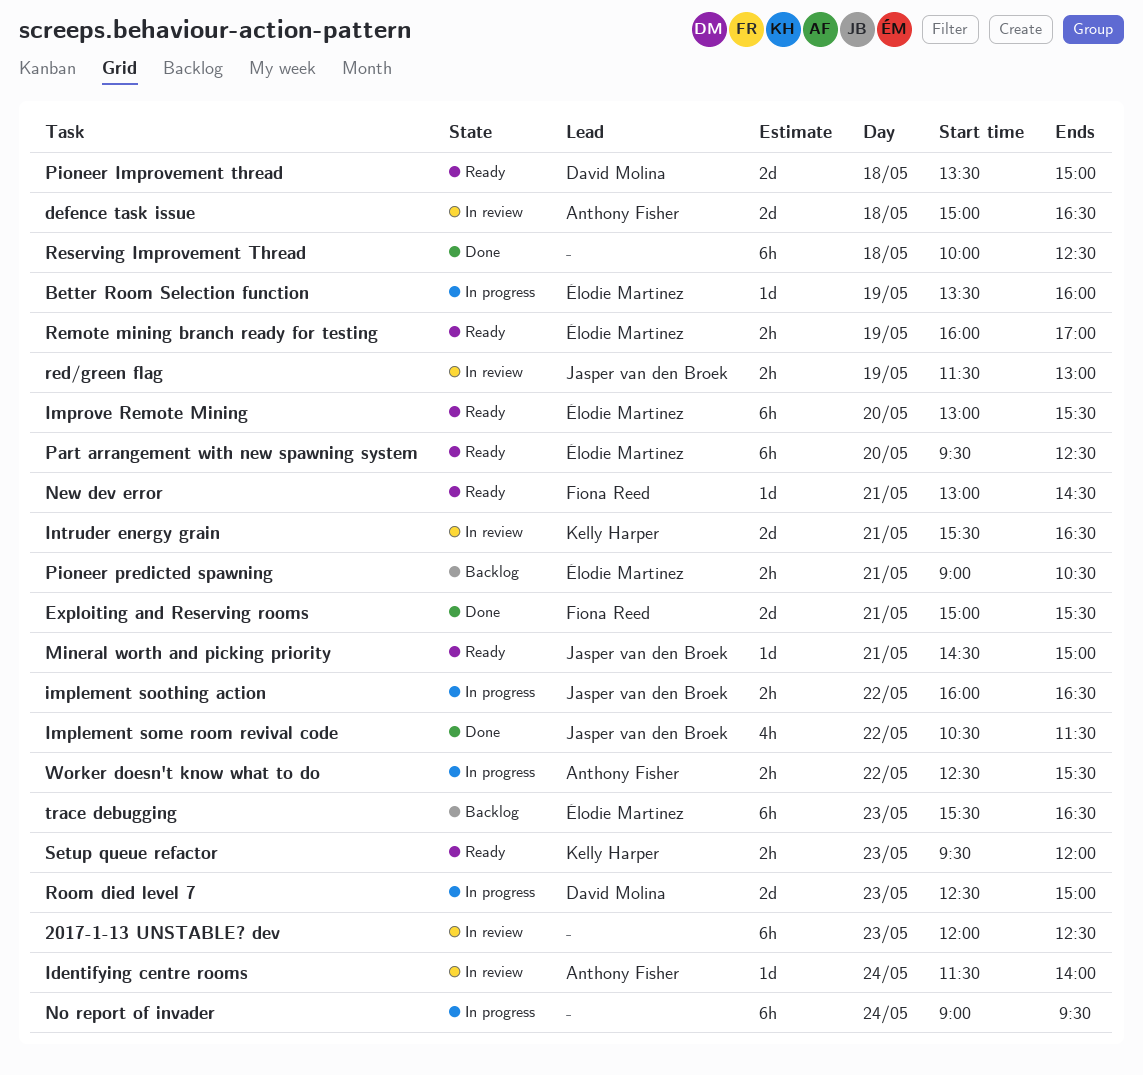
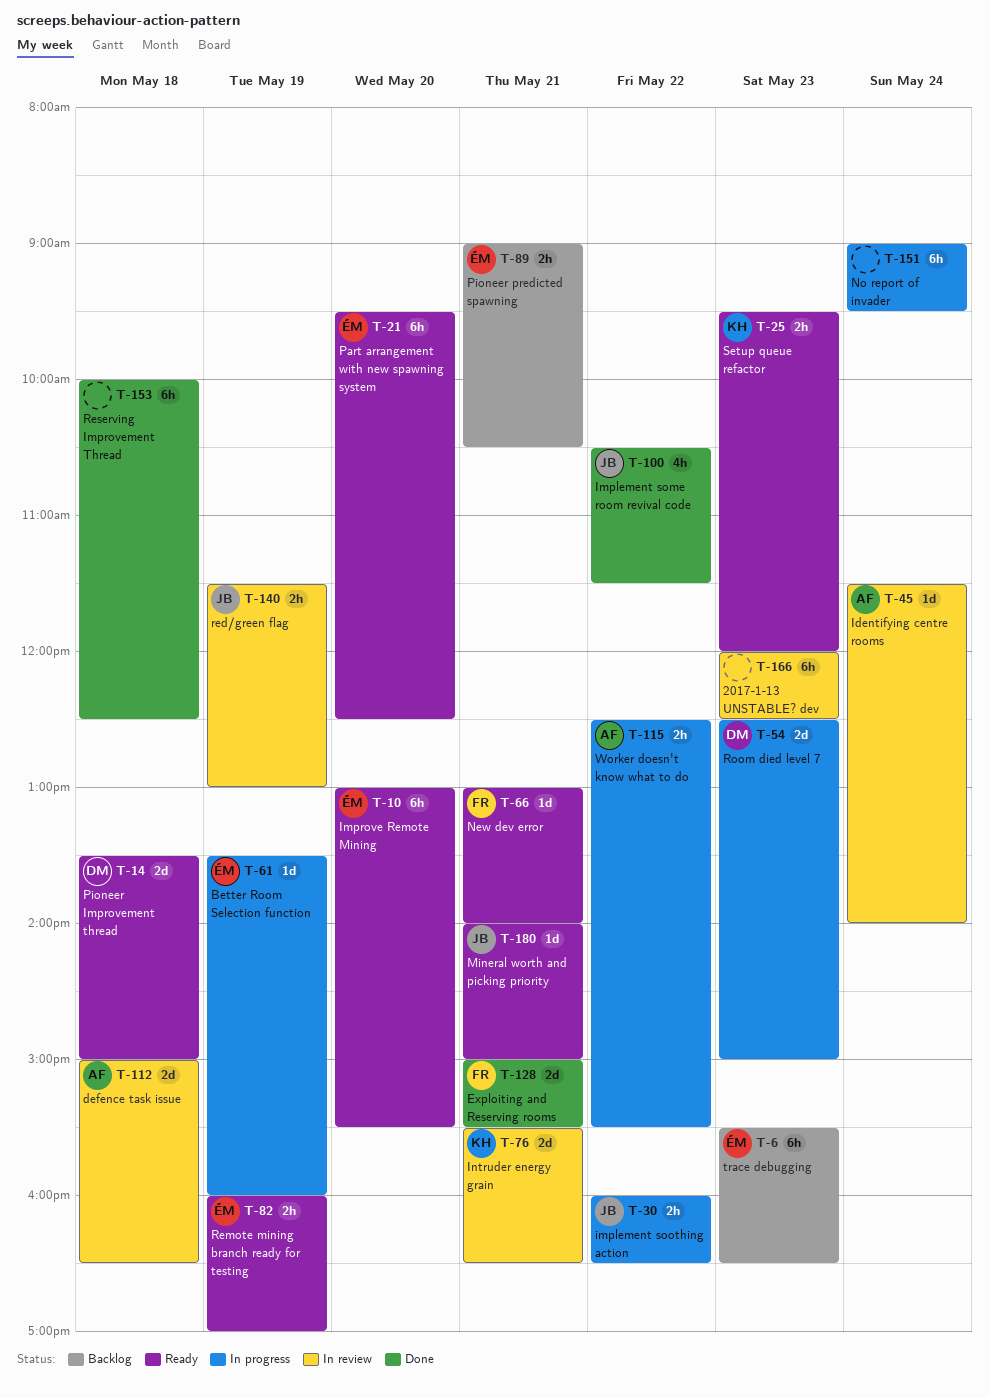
Mineral worth and picking priority, begins: 14:30 -> 14:00
New dev error, ends: 14:30 -> 14:00

